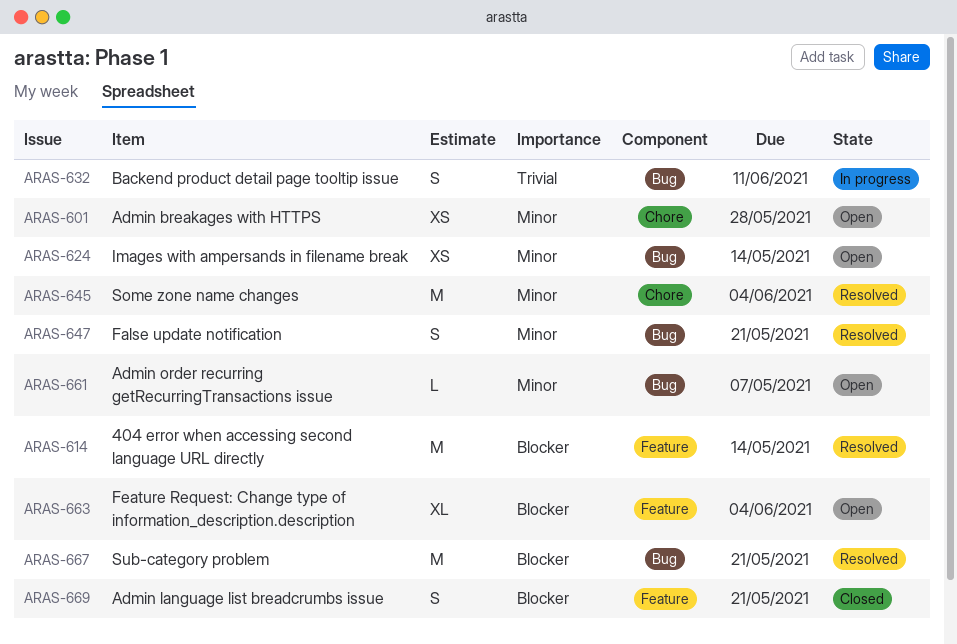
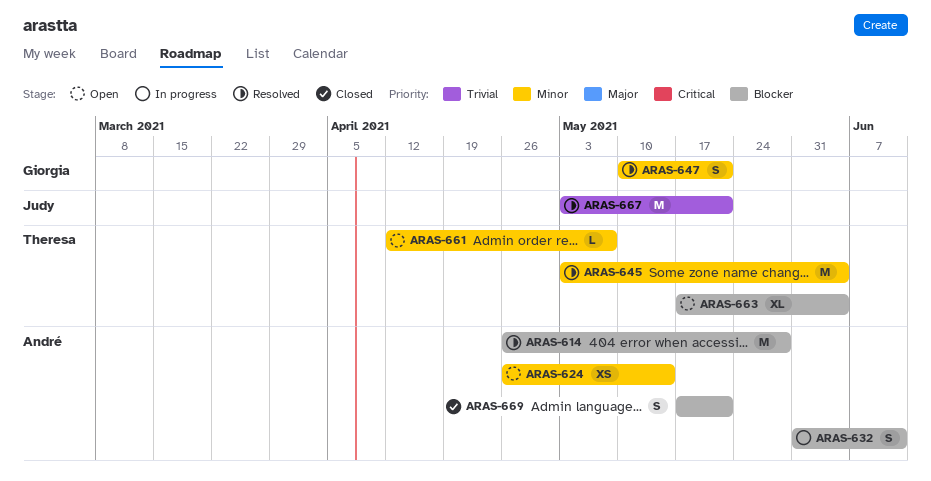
ARAS-601: present -> none
ARAS-614, due: May 14 -> May 28
ARAS-632, priority: Trivial -> Blocker
ARAS-667, priority: Blocker -> Trivial

